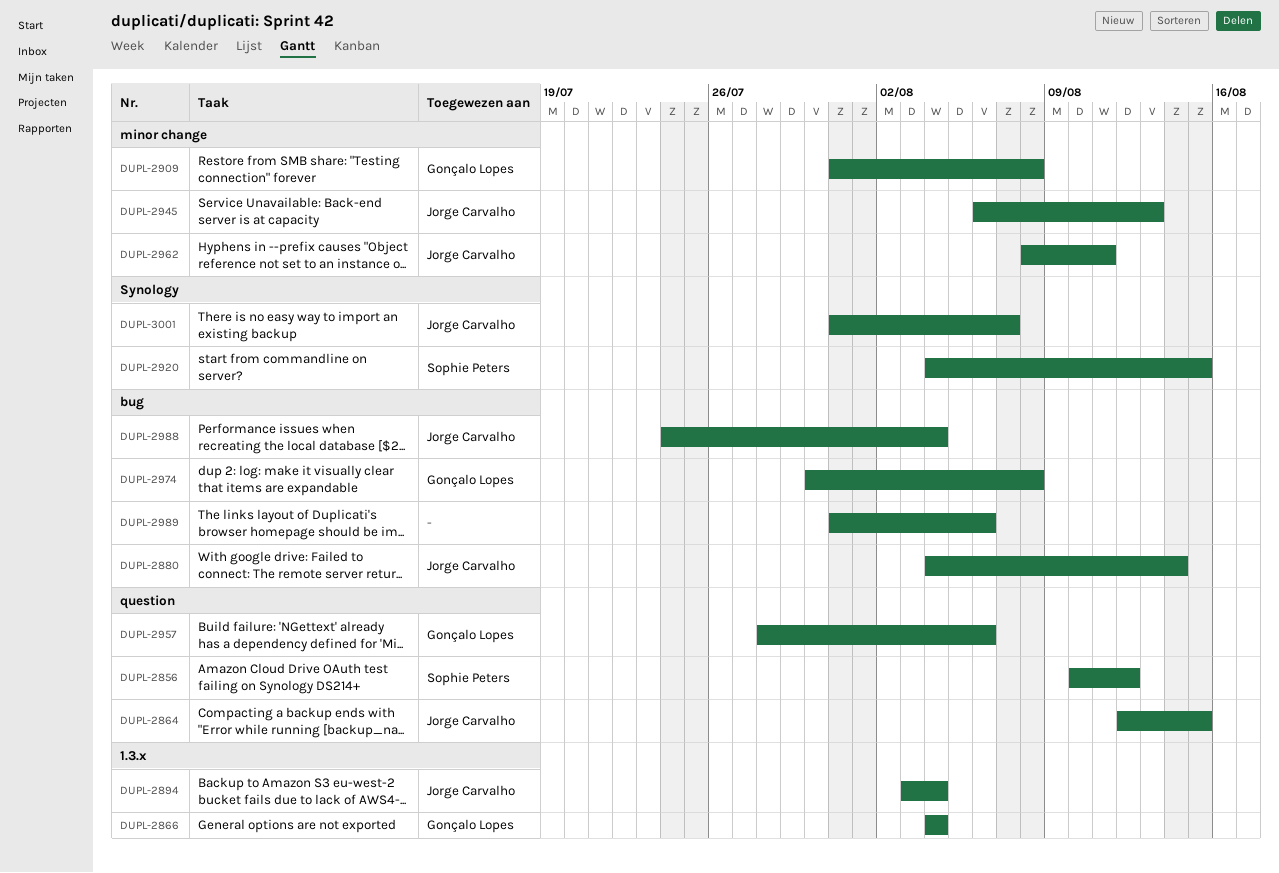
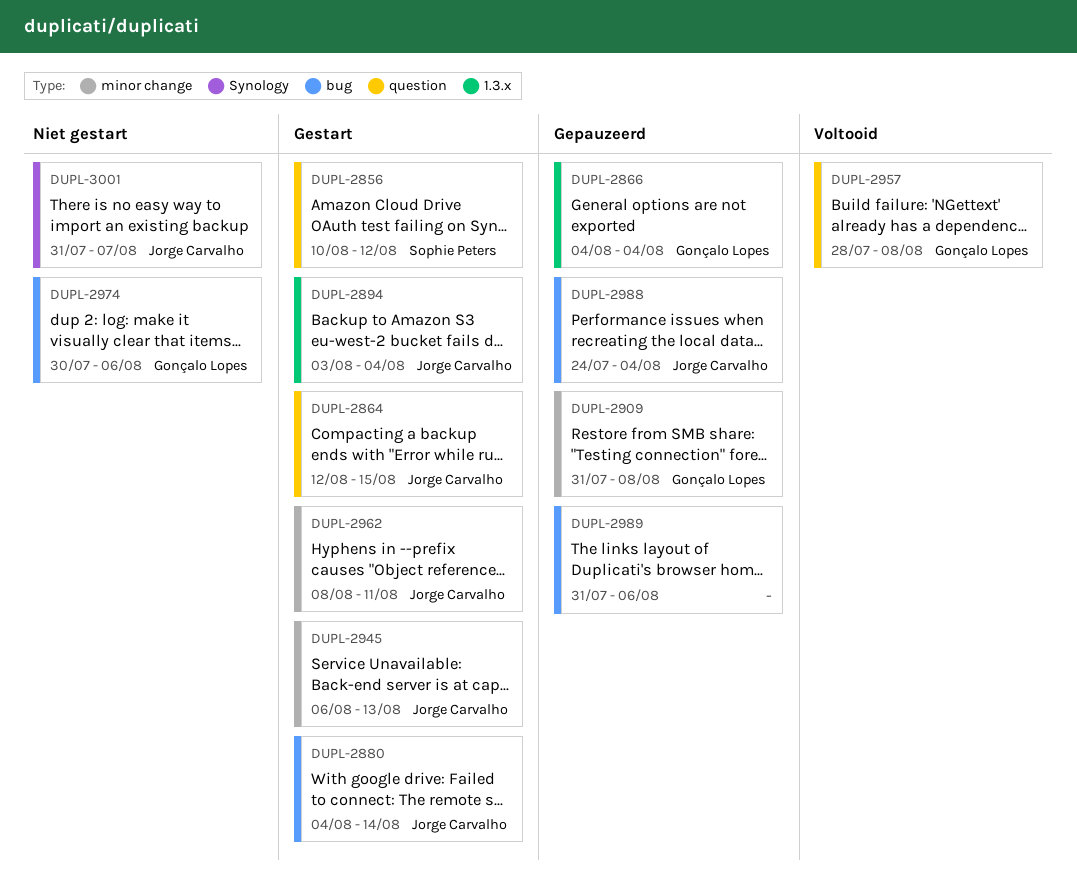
DUPL-2920: present -> none
DUPL-2957, due: Aug 6 -> Aug 8
DUPL-2974, due: Aug 8 -> Aug 6

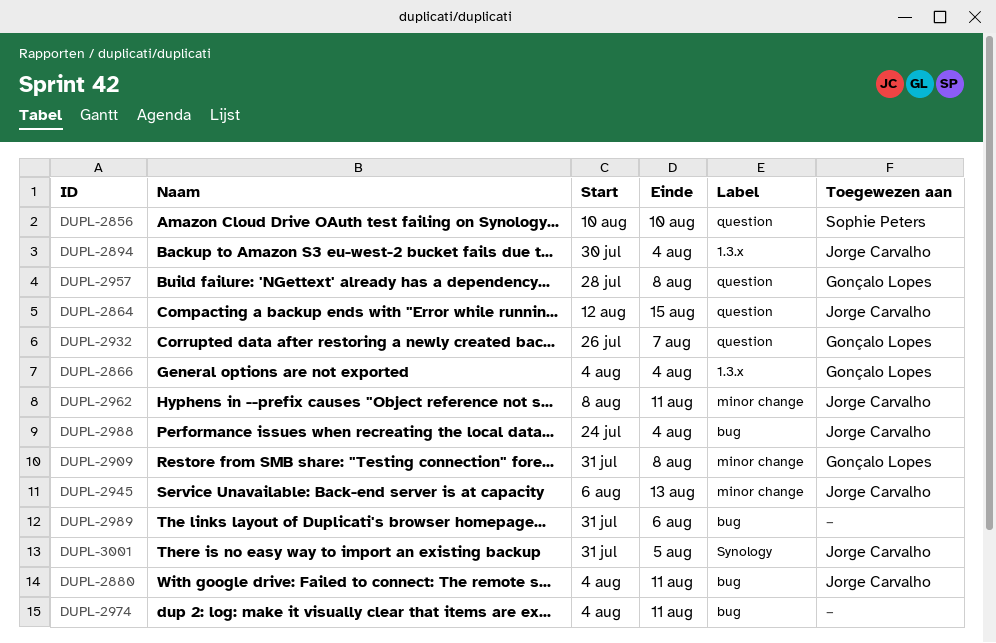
DUPL-2856, due: Aug 12 -> Aug 10
DUPL-2880, due: Aug 14 -> Aug 11
DUPL-2894, start: Aug 3 -> Jul 30
DUPL-2932: none -> present
DUPL-2974, owner: Gonçalo Lopes -> none
DUPL-2974, start: Jul 30 -> Aug 4
DUPL-2974, due: Aug 6 -> Aug 11
DUPL-3001, due: Aug 7 -> Aug 5

